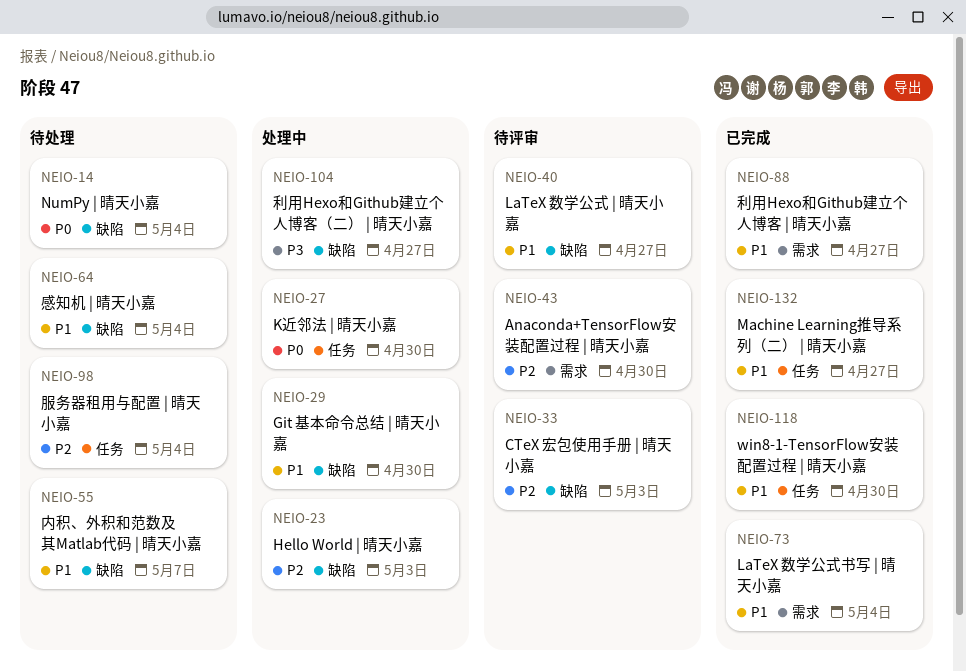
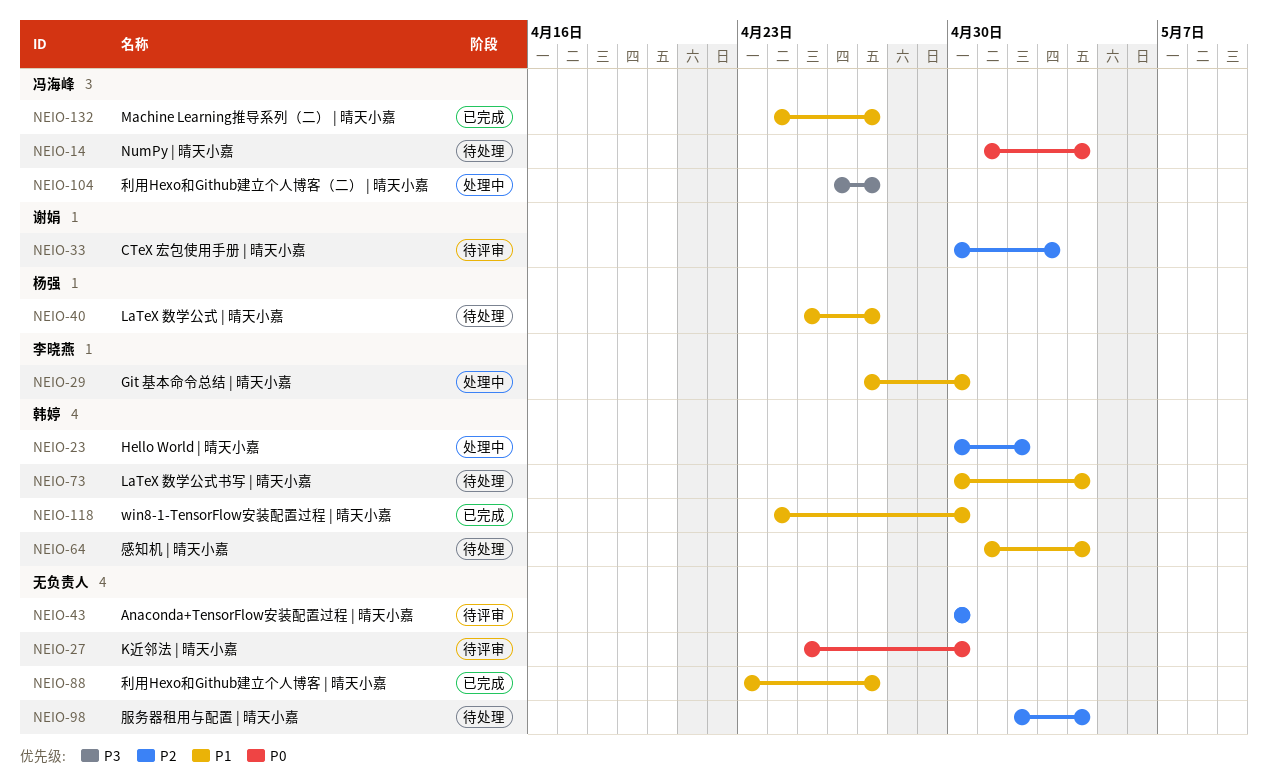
NEIO-23, due: May 3 -> May 2
NEIO-27, status: 处理中 -> 待评审
NEIO-40, status: 待评审 -> 待处理
NEIO-55: present -> none
NEIO-73, status: 已完成 -> 待处理

